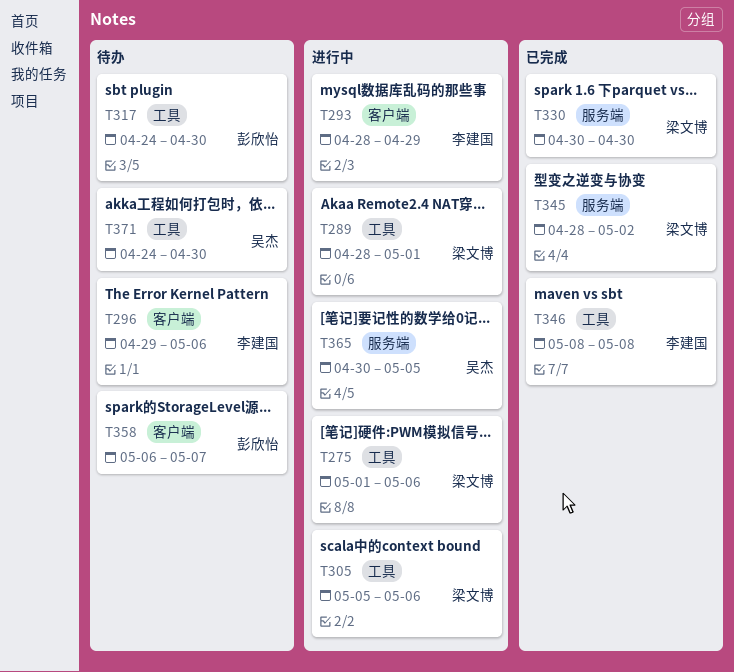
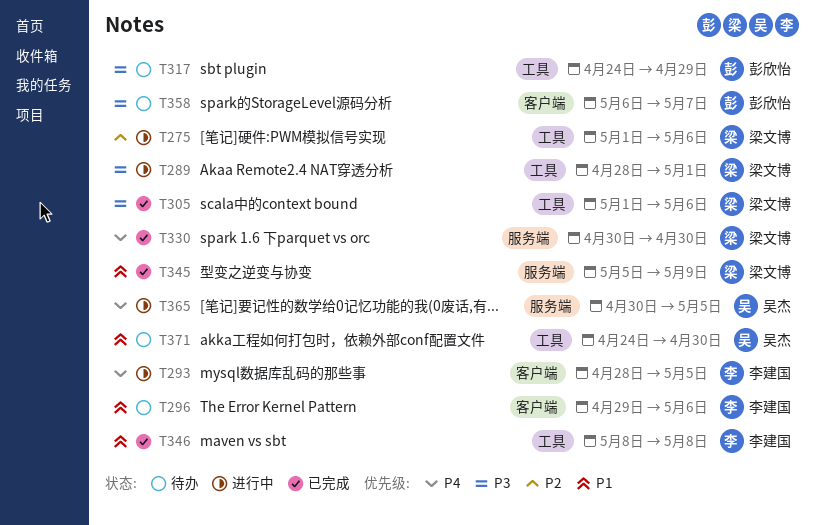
T293, due: Apr 29 -> May 5
T305, status: 进行中 -> 已完成
T305, start: May 5 -> May 1
T317, due: Apr 30 -> Apr 29
T345, start: Apr 28 -> May 5
T345, due: May 2 -> May 9

